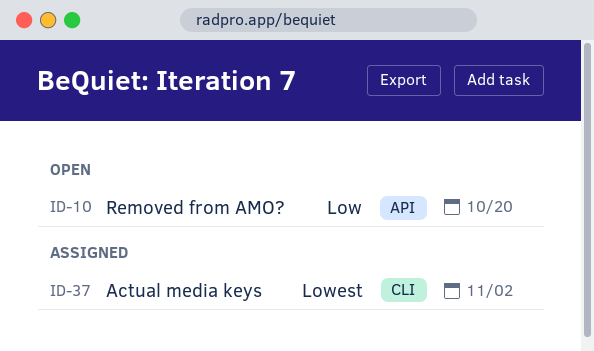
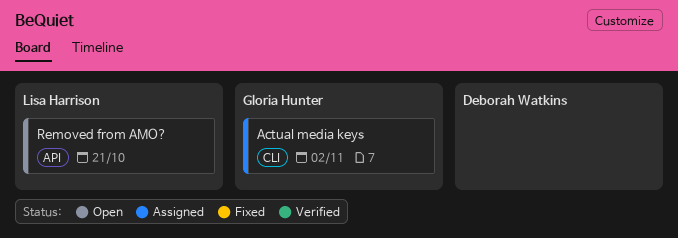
Removed from AMO?, due: Oct 20 -> Oct 21

